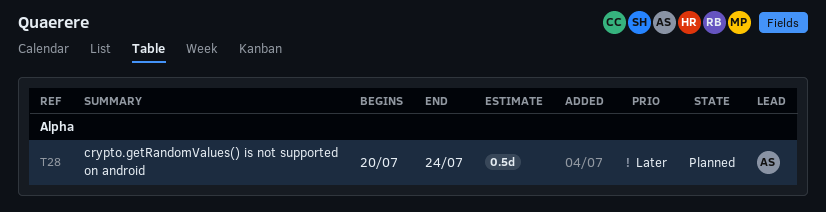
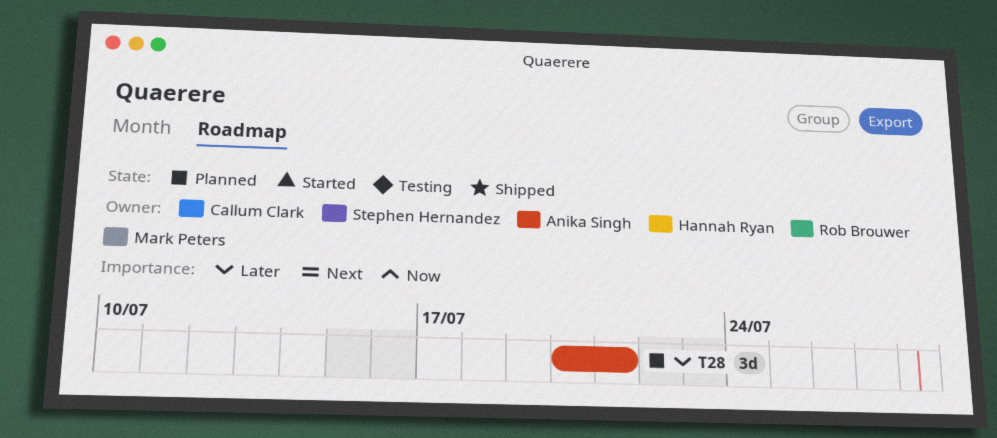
T28, estimate: 0.5d -> 3d
T28, due: Jul 24 -> Jul 21

